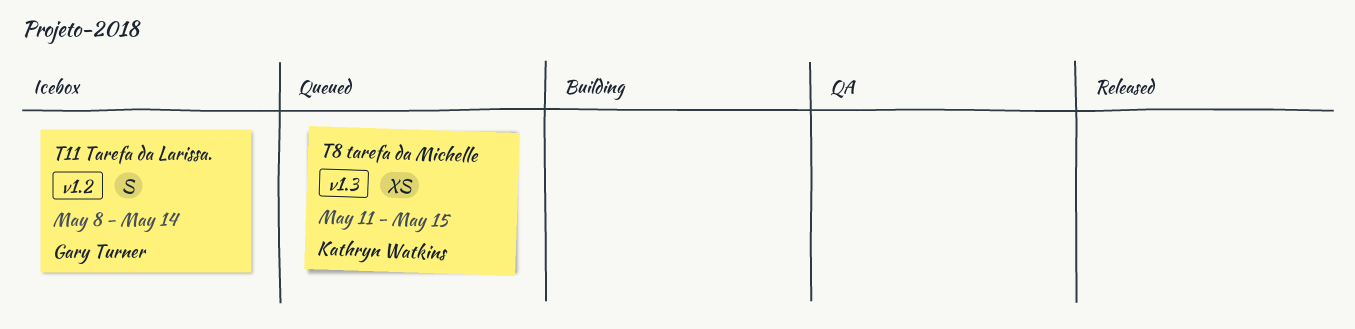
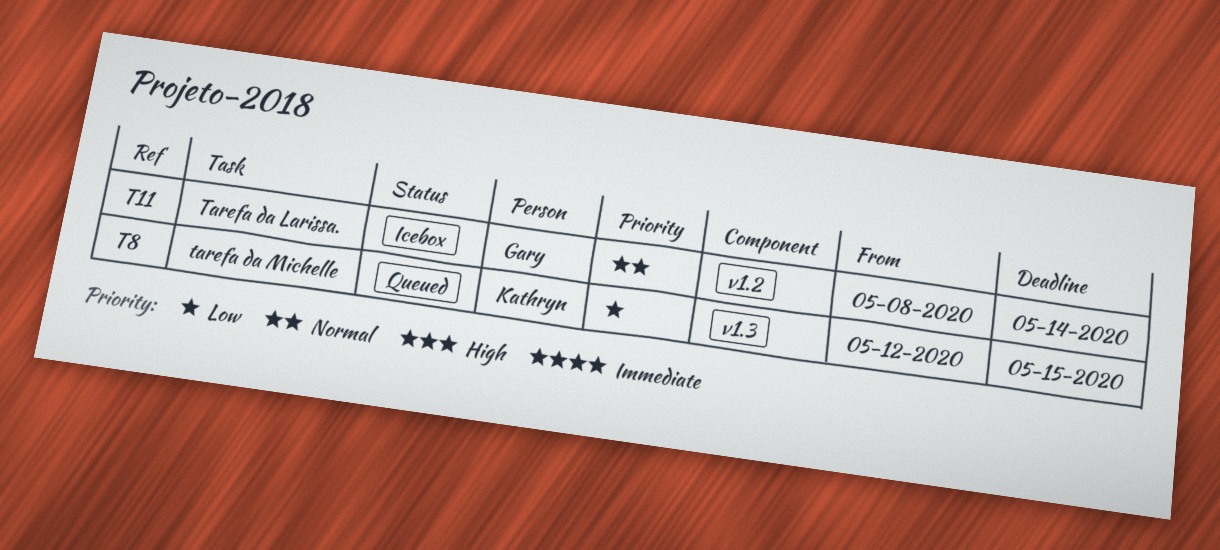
T8, start: May 11 -> May 12

